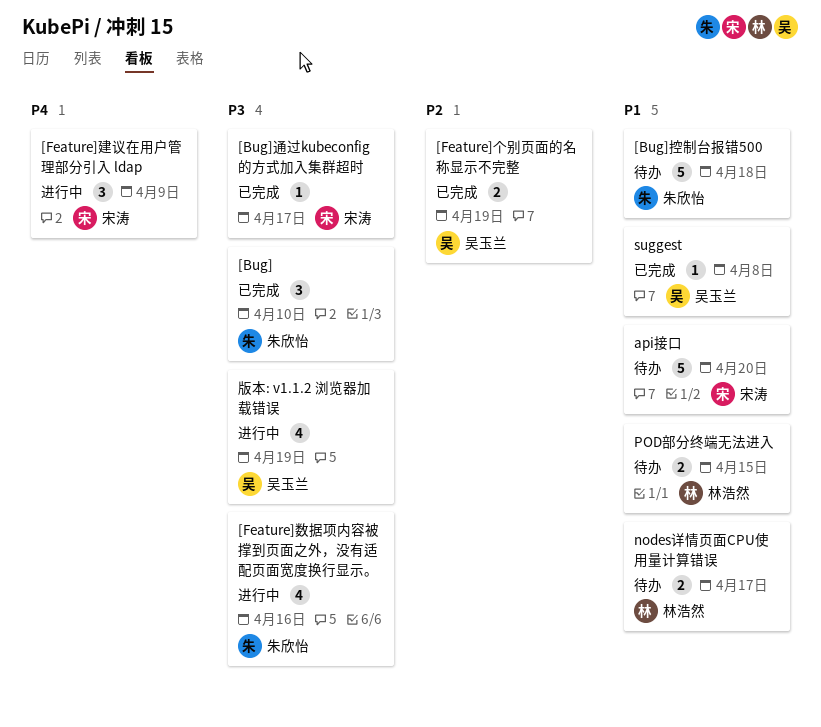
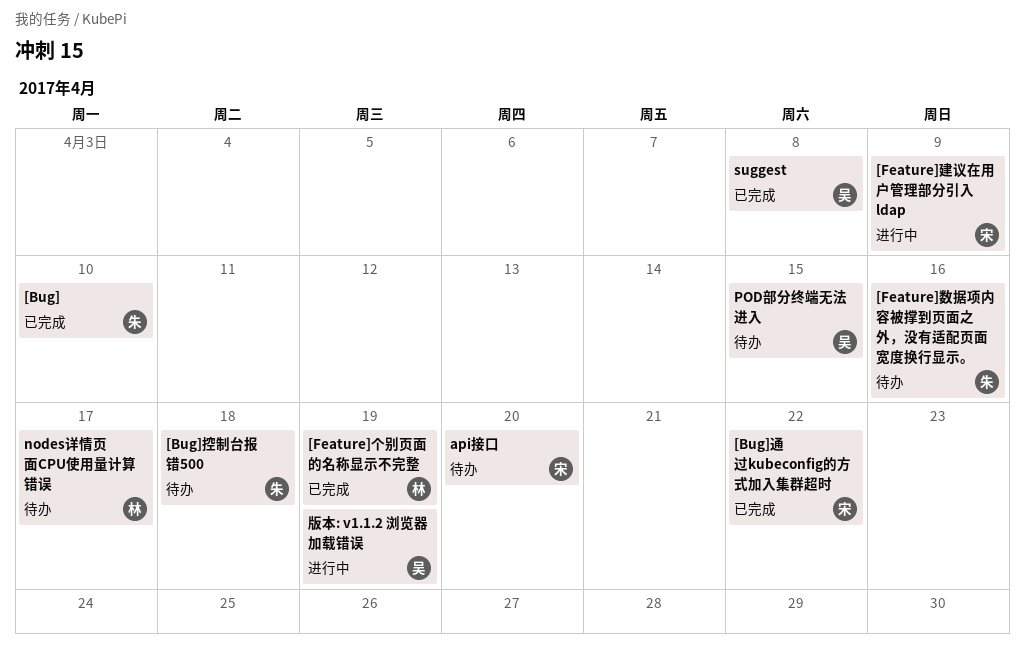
[Bug]通过kubeconfig的方式加入集群超时, due: Apr 17 -> Apr 22
[Feature]个别页面的名称显示不完整, owner: 吴玉兰 -> 林浩然
[Feature]数据项内容被撑到页面之外，没有适配页面宽度换行显示。, status: 进行中 -> 待办
POD部分终端无法进入, owner: 林浩然 -> 吴玉兰

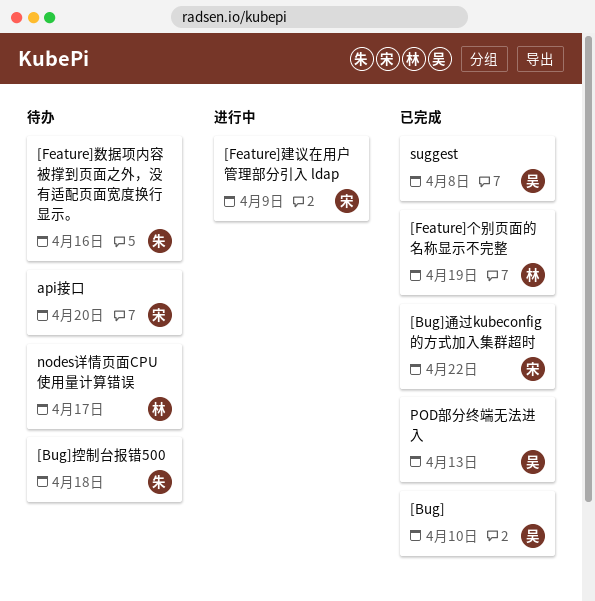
[Bug], owner: 朱 -> 吴
POD部分终端无法进入, status: 待办 -> 已完成
POD部分终端无法进入, due: Apr 15 -> Apr 13
版本: v1.1.2 浏览器加载错误: present -> none

